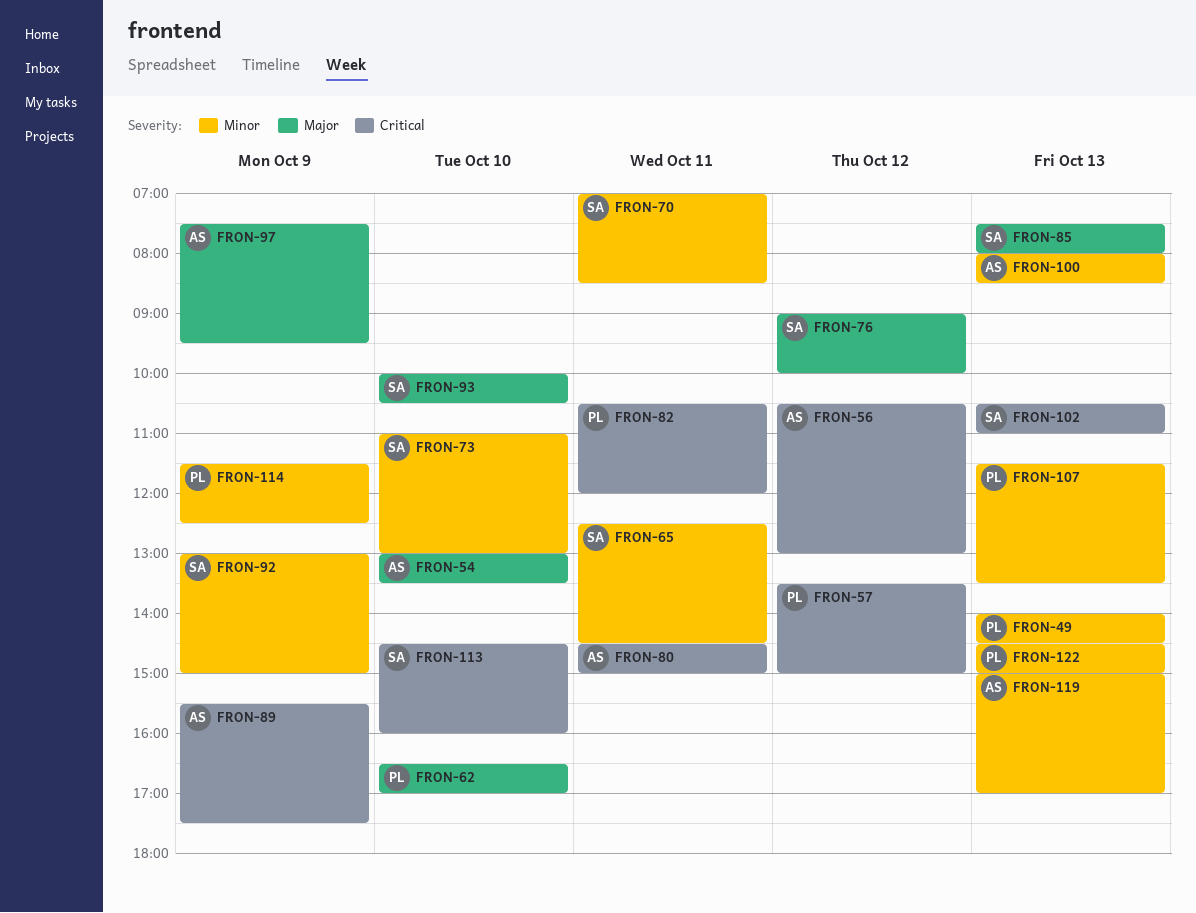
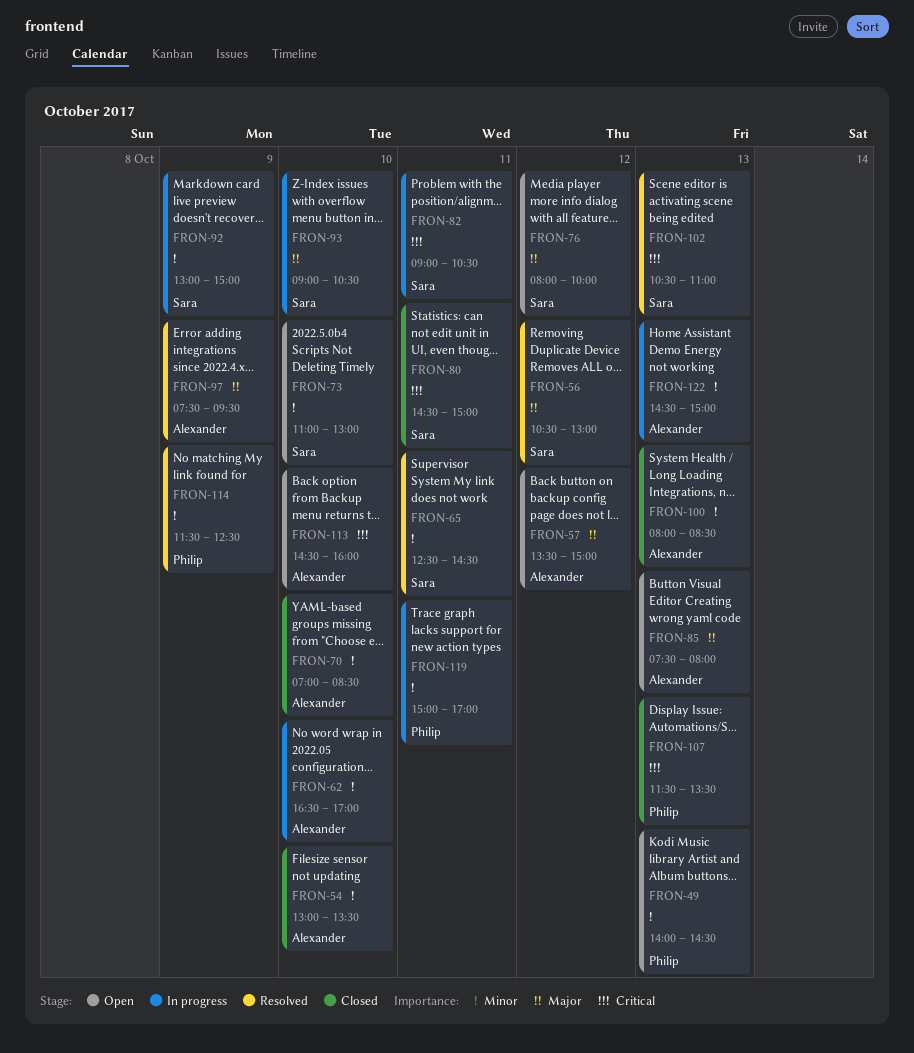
FRON-54, priority: Major -> Minor
FRON-56, owner: Alexander -> Sara
FRON-56, priority: Critical -> Major
FRON-57, owner: Philip -> Alexander
FRON-57, priority: Critical -> Major
FRON-62, owner: Philip -> Alexander
FRON-62, priority: Major -> Minor
FRON-70, owner: Sara -> Alexander
FRON-70, day: Oct 11 -> Oct 10
FRON-76, begins: 09:00 -> 08:00
FRON-80, owner: Alexander -> Sara
FRON-82, owner: Philip -> Sara
FRON-82, begins: 10:30 -> 09:00
FRON-82, ends: 12:00 -> 10:30
FRON-85, owner: Sara -> Alexander
FRON-89: present -> none
FRON-93, begins: 10:00 -> 09:00
FRON-107, priority: Minor -> Critical
FRON-113, owner: Sara -> Alexander
FRON-119, owner: Alexander -> Philip
FRON-119, day: Oct 13 -> Oct 11
FRON-122, owner: Philip -> Alexander

